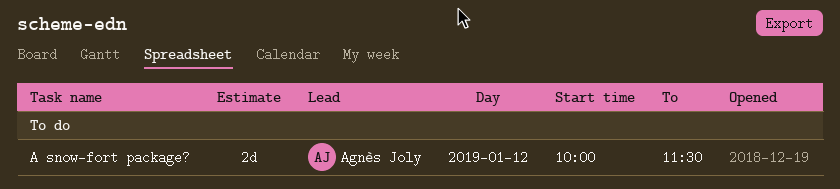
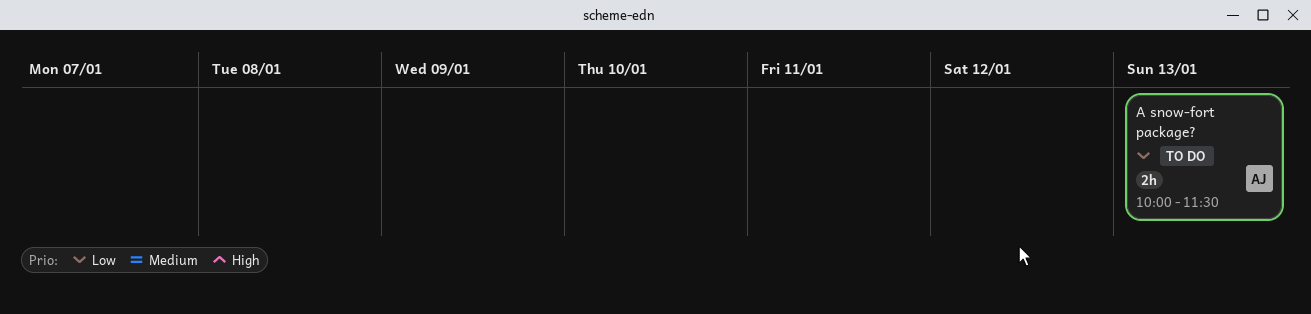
A snow-fort package?, estimate: 2d -> 2h
A snow-fort package?, day: Jan 12 -> Jan 13

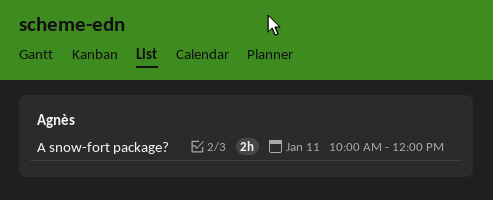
A snow-fort package?, day: Jan 13 -> Jan 11
A snow-fort package?, ends: 11:30 -> 12:00

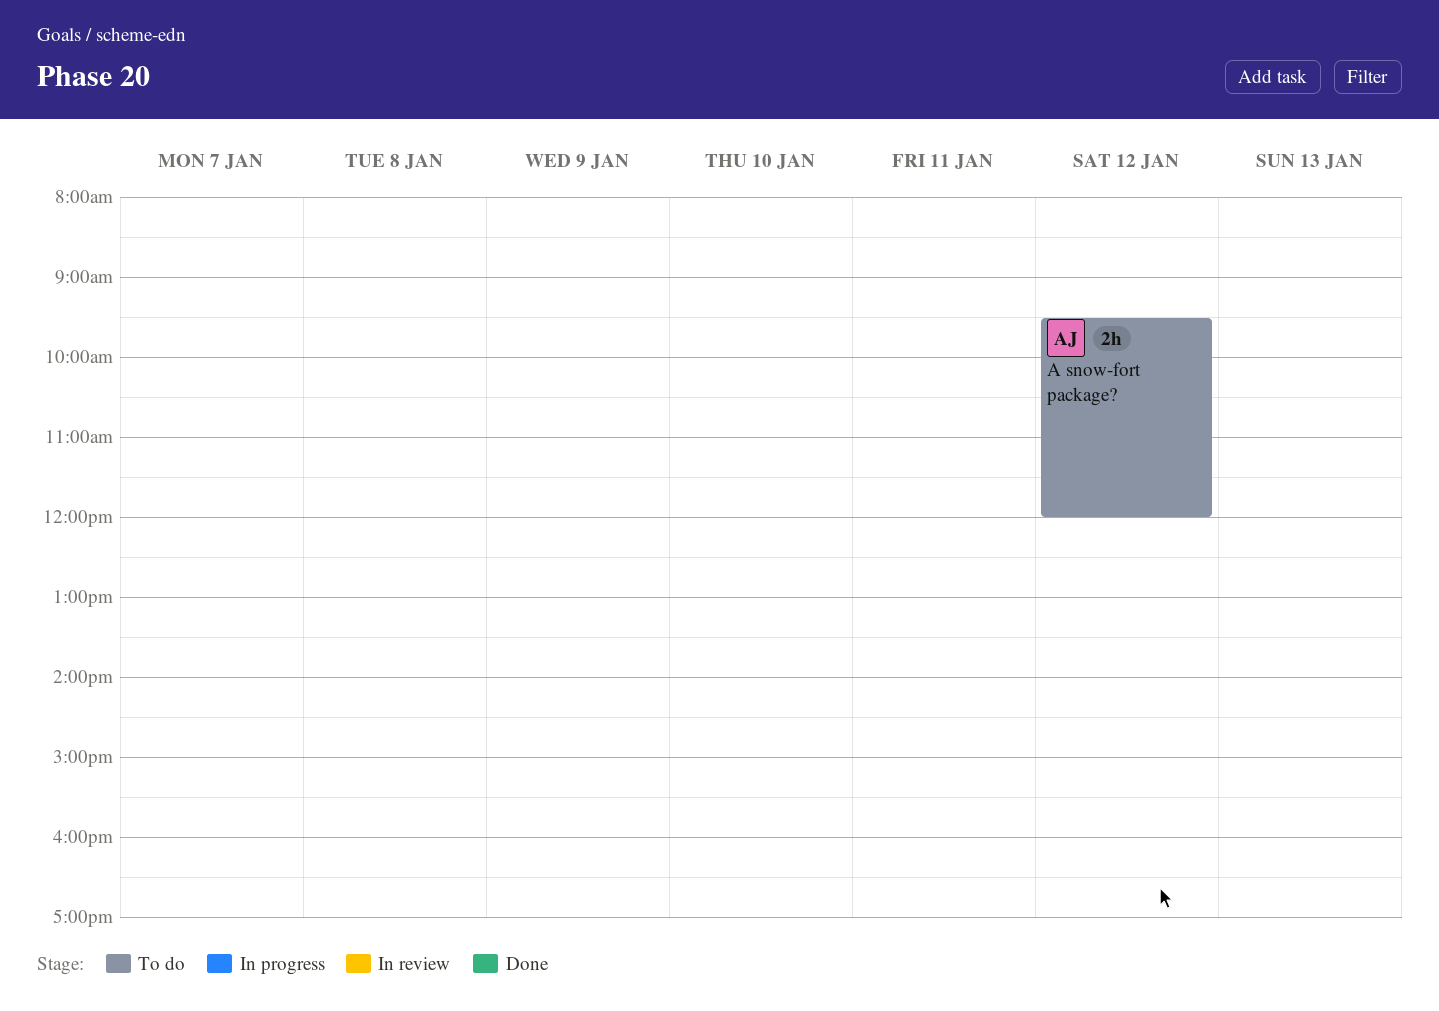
A snow-fort package?, day: Jan 11 -> Jan 12
A snow-fort package?, begins: 10:00 -> 09:30

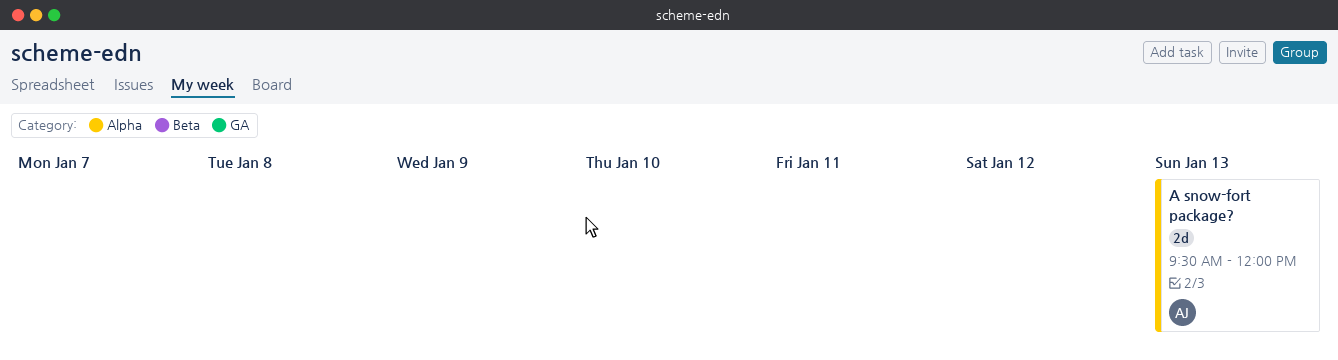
A snow-fort package?, estimate: 2h -> 2d
A snow-fort package?, day: Jan 12 -> Jan 13

